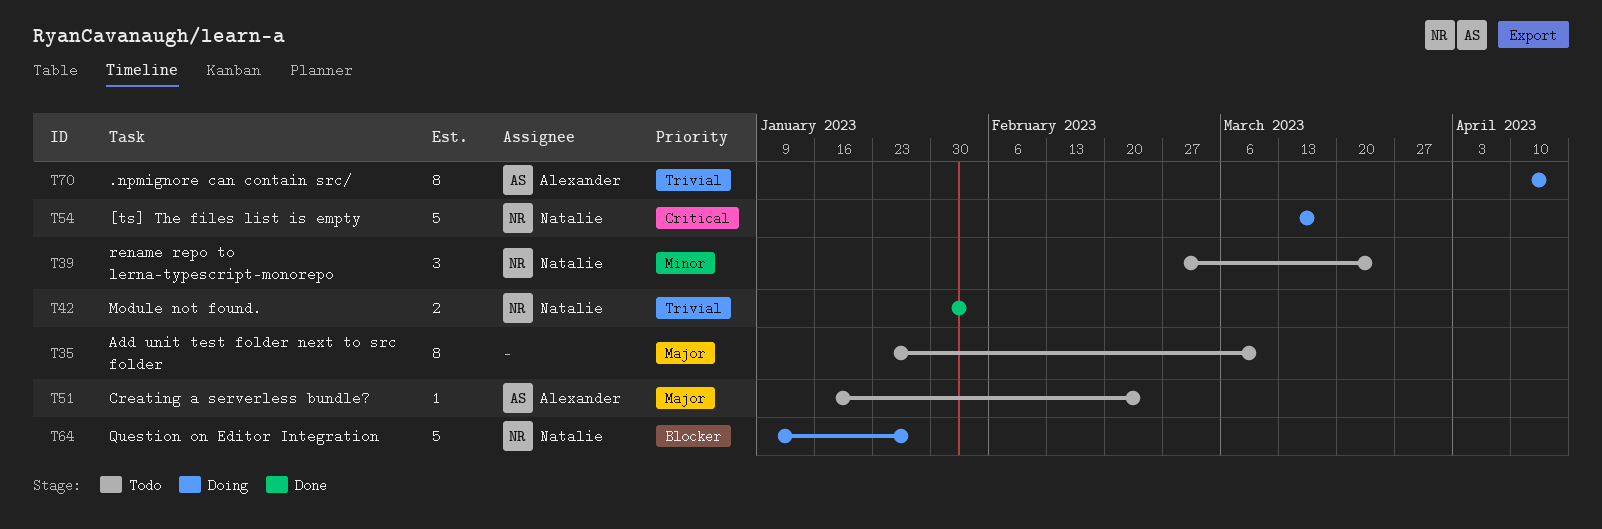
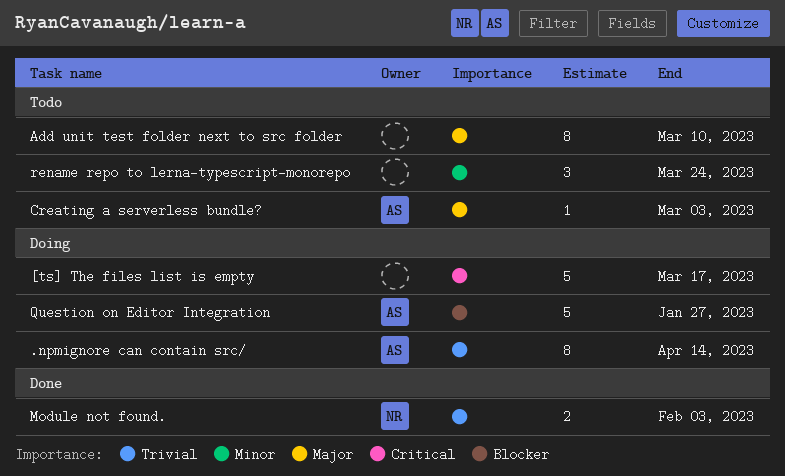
[ts] The files list is empty, owner: Natalie -> none
Creating a serverless bundle?, due: Feb 24 -> Mar 3
Question on Editor Integration, owner: Natalie -> Alexander
rename repo to lerna-typescript-monorepo, owner: Natalie -> none

